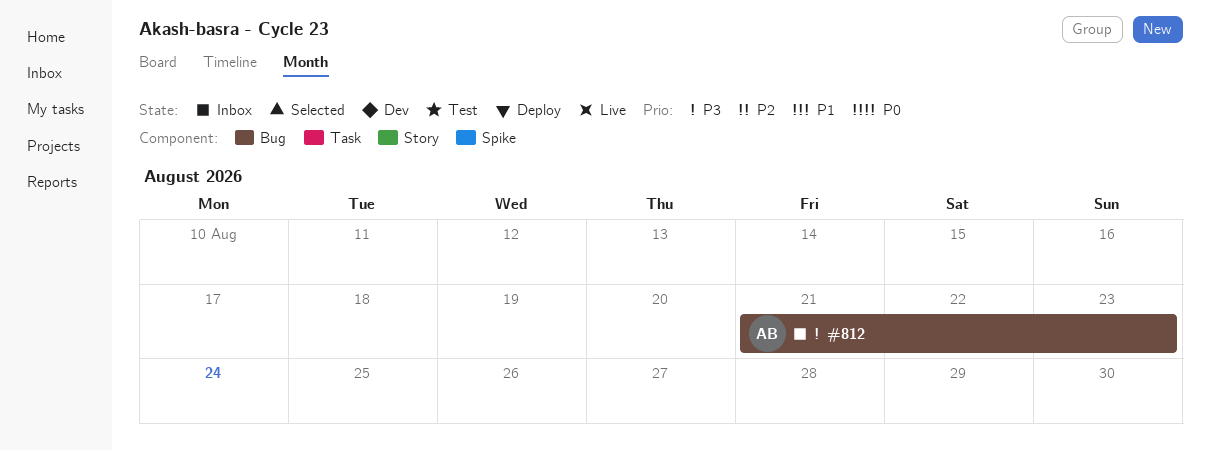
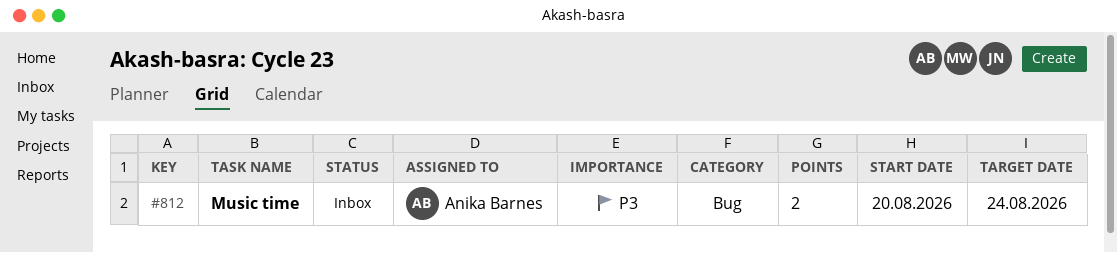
#812, start: Aug 21 -> Aug 20
#812, due: Aug 23 -> Aug 24

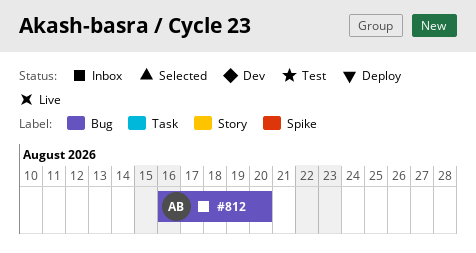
#812, start: Aug 20 -> Aug 16
#812, due: Aug 24 -> Aug 20

